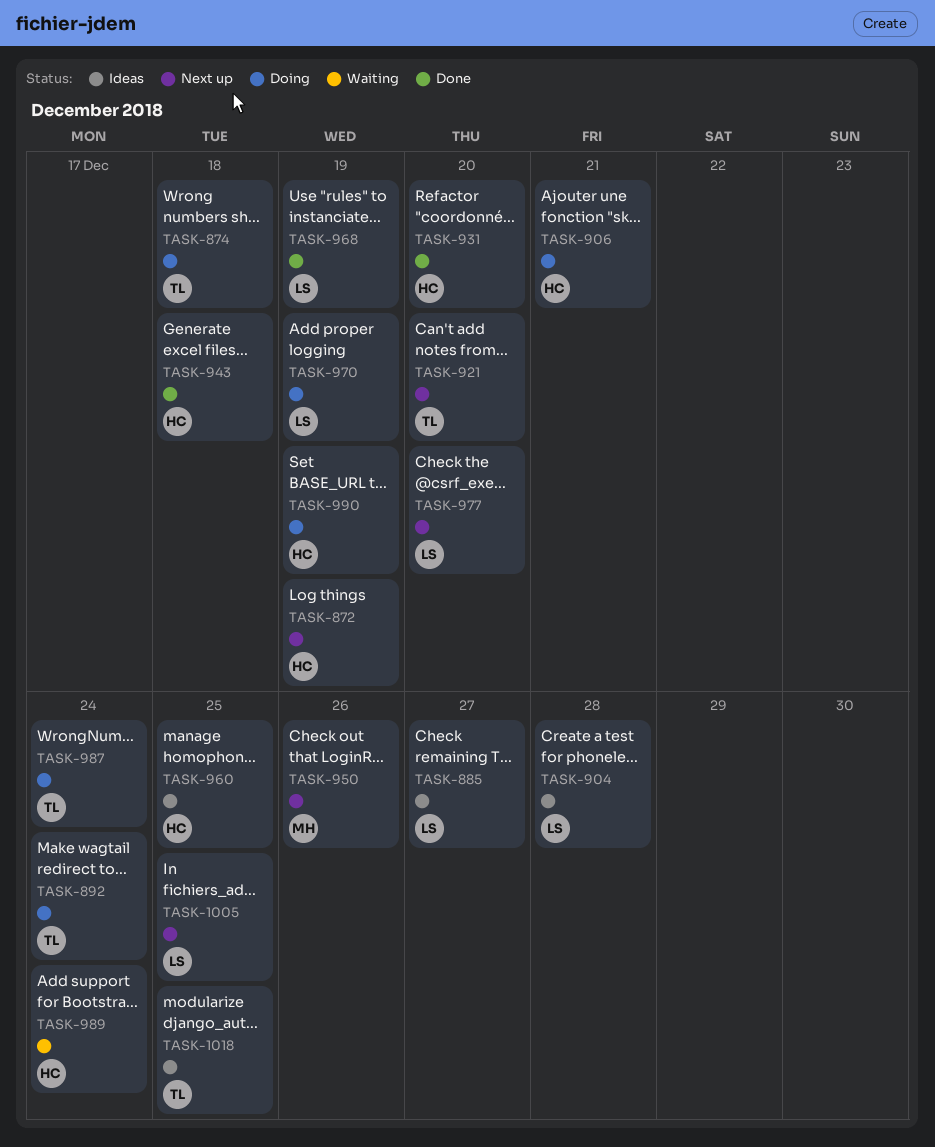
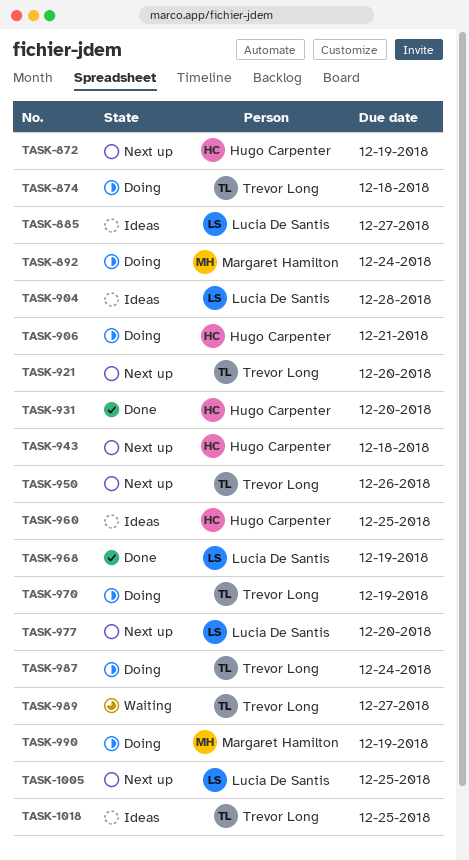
TASK-892, owner: Trevor Long -> Margaret Hamilton
TASK-943, status: Done -> Next up
TASK-950, owner: Margaret Hamilton -> Trevor Long
TASK-970, owner: Lucia De Santis -> Trevor Long
TASK-989, owner: Hugo Carpenter -> Trevor Long
TASK-989, due: Dec 24 -> Dec 27
TASK-990, owner: Hugo Carpenter -> Margaret Hamilton

